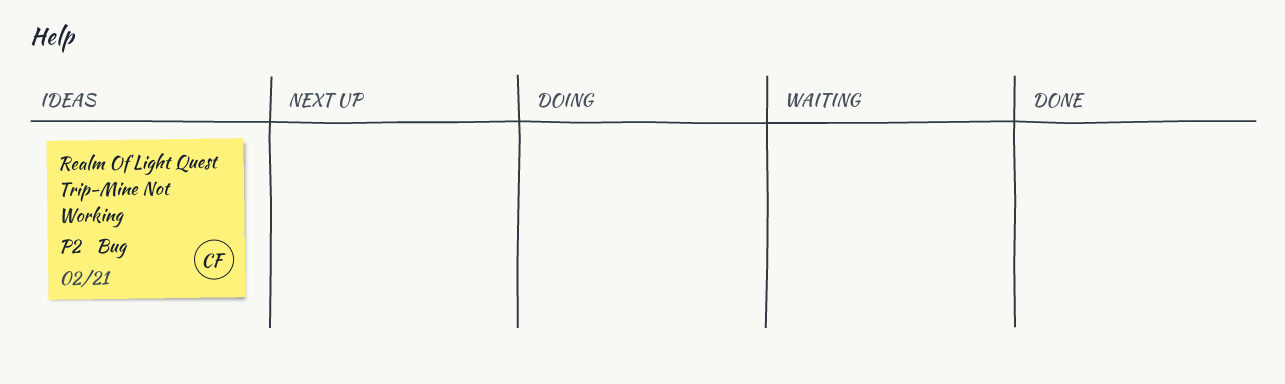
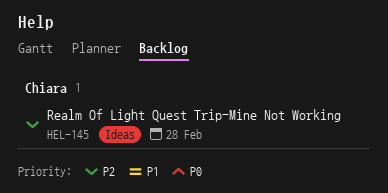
Realm Of Light Quest Trip-Mine Not Working, due: Feb 21 -> Feb 28

